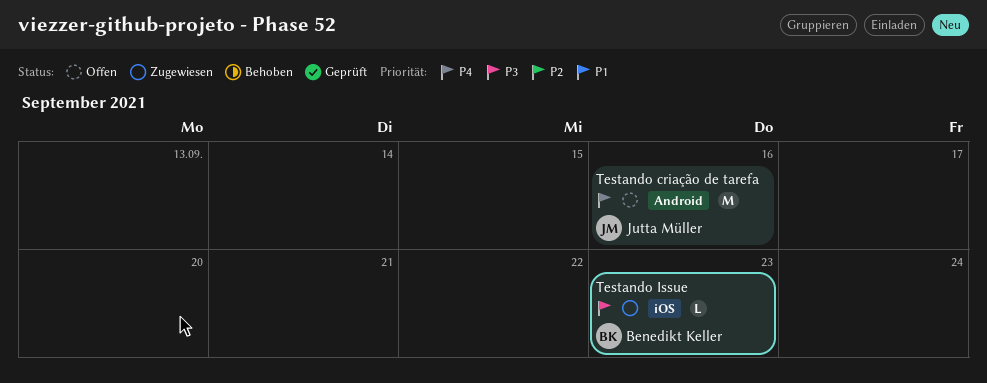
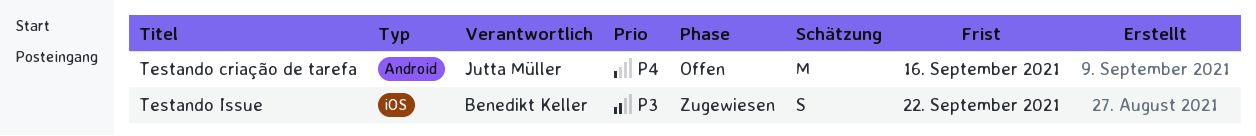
Testando Issue, estimate: L -> S
Testando Issue, due: Sep 23 -> Sep 22

